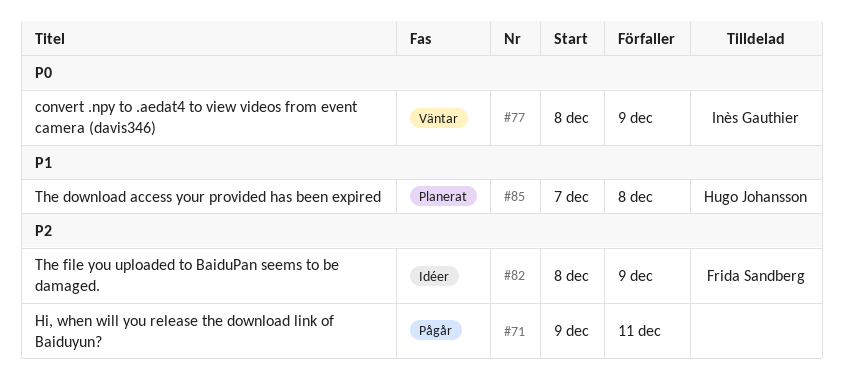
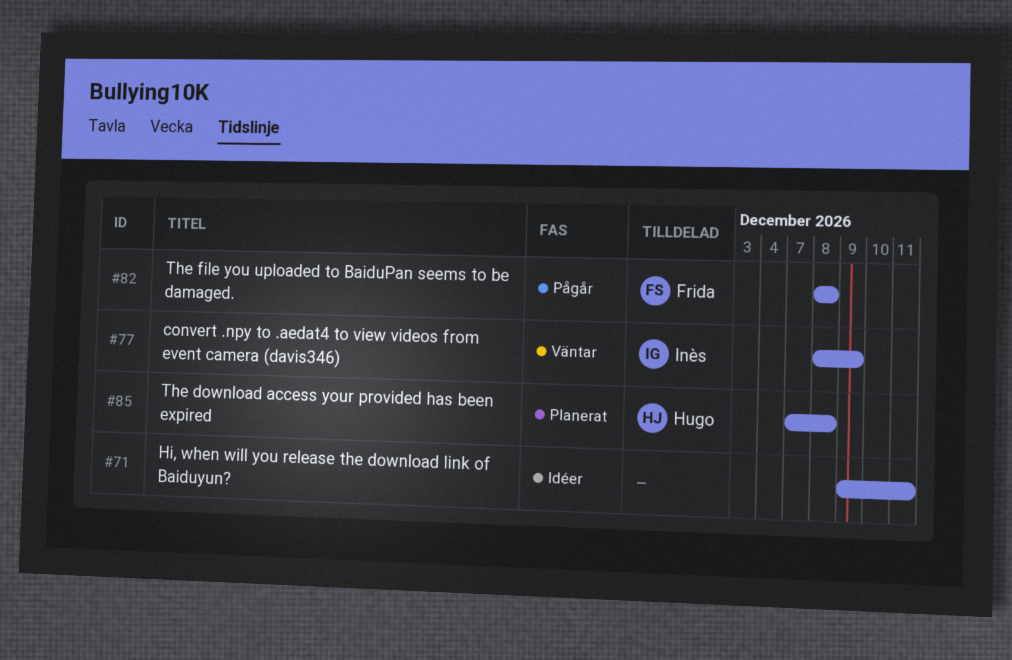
#71, status: Pågår -> Idéer
#82, status: Idéer -> Pågår
#82, due: Dec 9 -> Dec 8

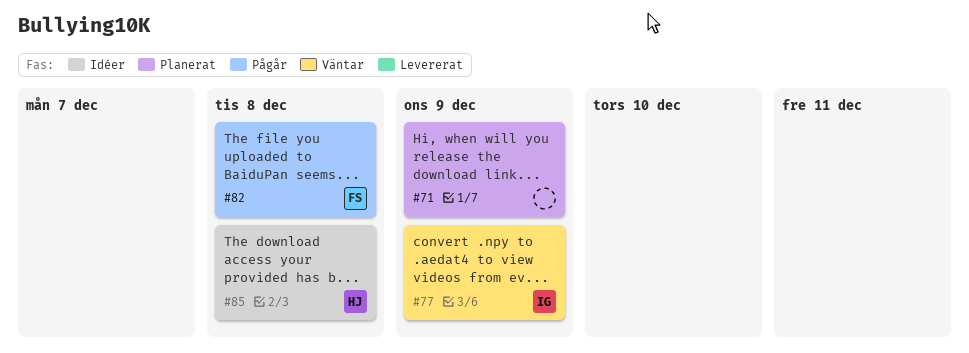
#71, status: Idéer -> Planerat
#71, due: Dec 11 -> Dec 9
#85, status: Planerat -> Idéer

